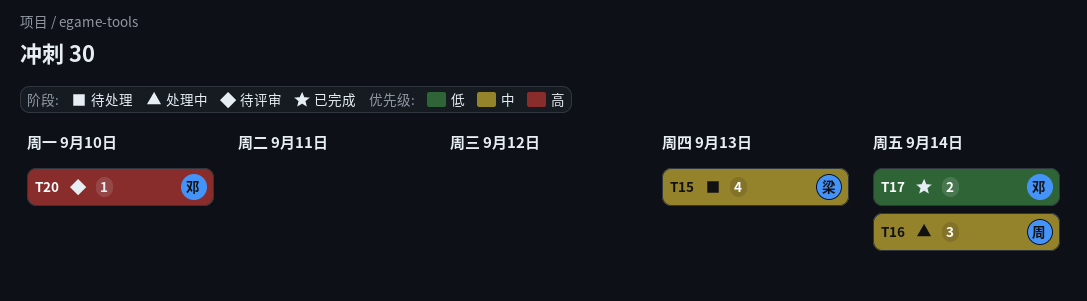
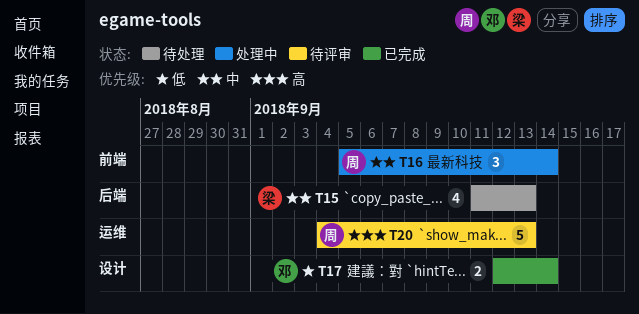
T20, owner: 邓 -> 周
T20, estimate: 1 -> 5
T20, due: Sep 10 -> Sep 13

